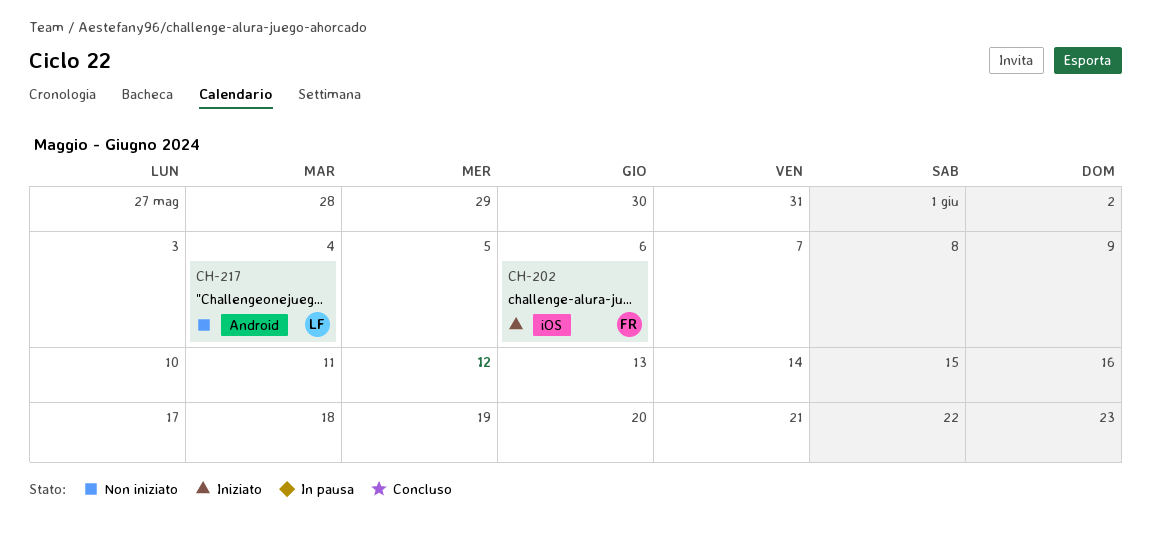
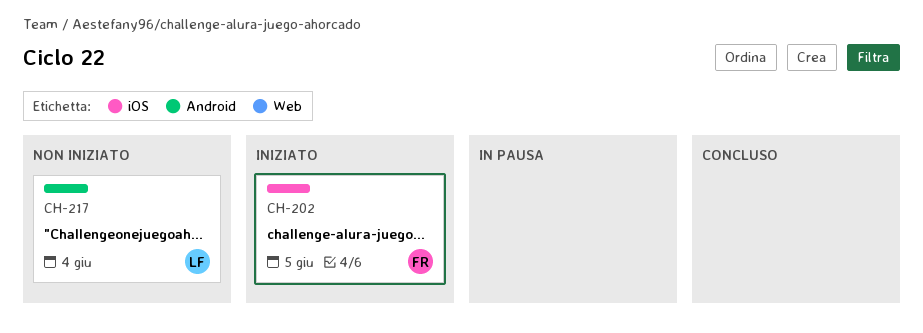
CH-202, due: Jun 6 -> Jun 5

